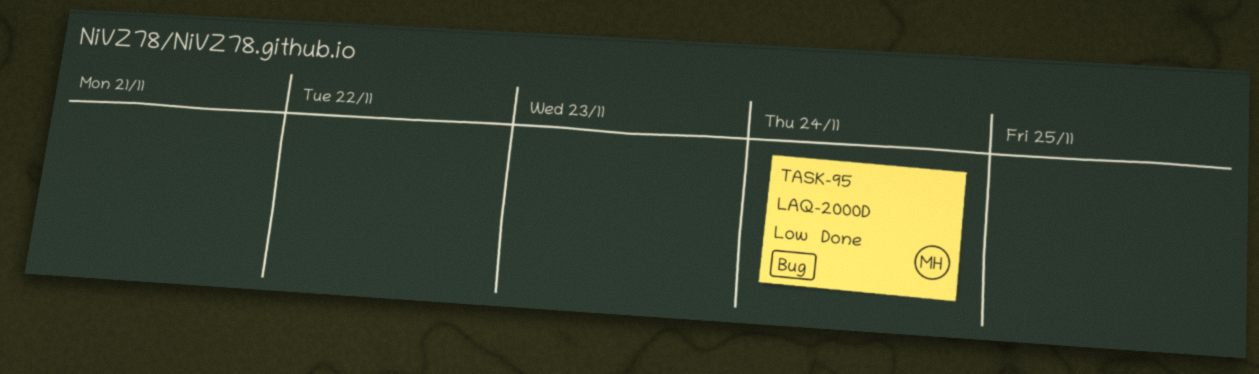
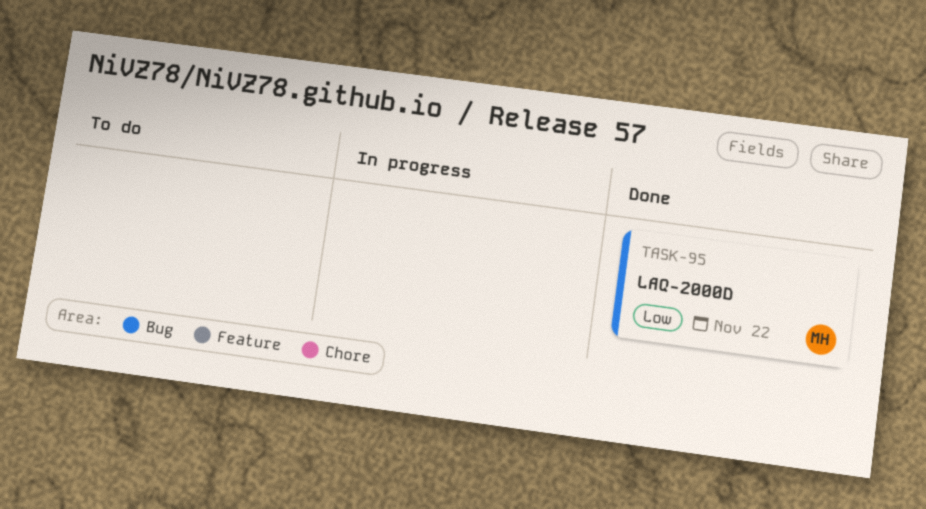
TASK-95, due: Nov 24 -> Nov 22

